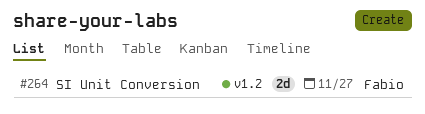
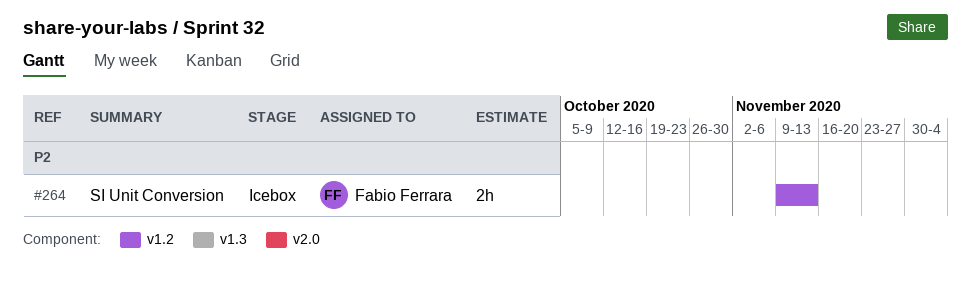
#264, estimate: 2d -> 2h
#264, due: Nov 27 -> Nov 13

